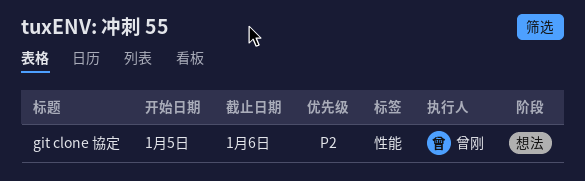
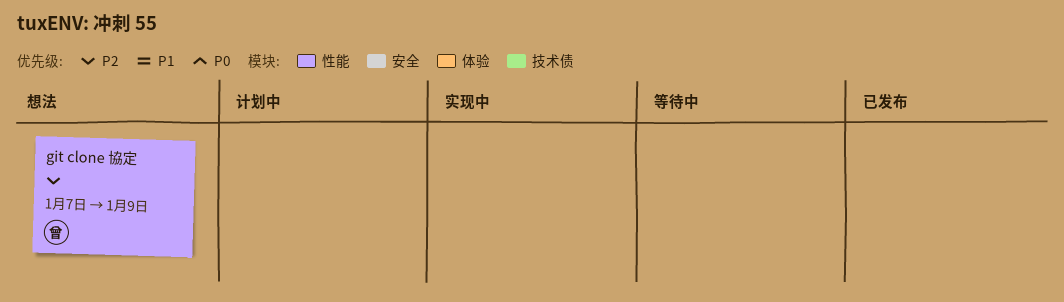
git clone 協定, start: Jan 5 -> Jan 7
git clone 協定, due: Jan 6 -> Jan 9

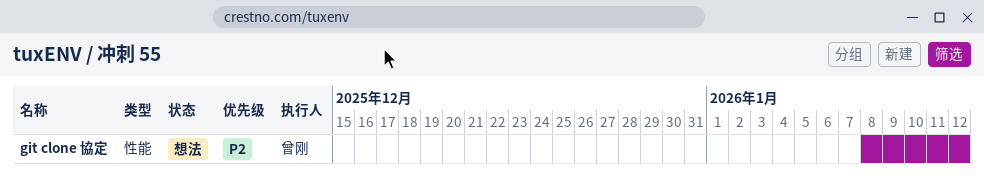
git clone 協定, start: Jan 7 -> Jan 8
git clone 協定, due: Jan 9 -> Jan 12

